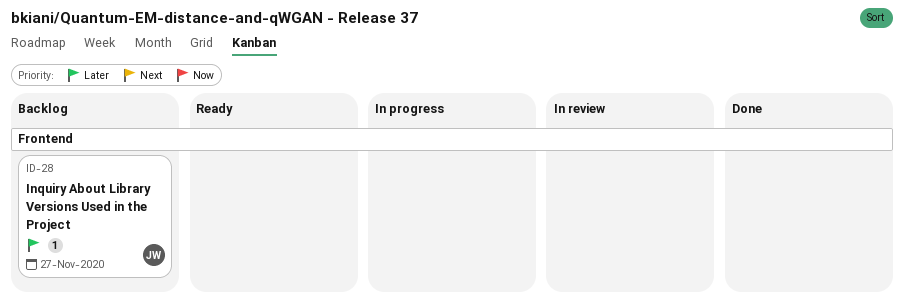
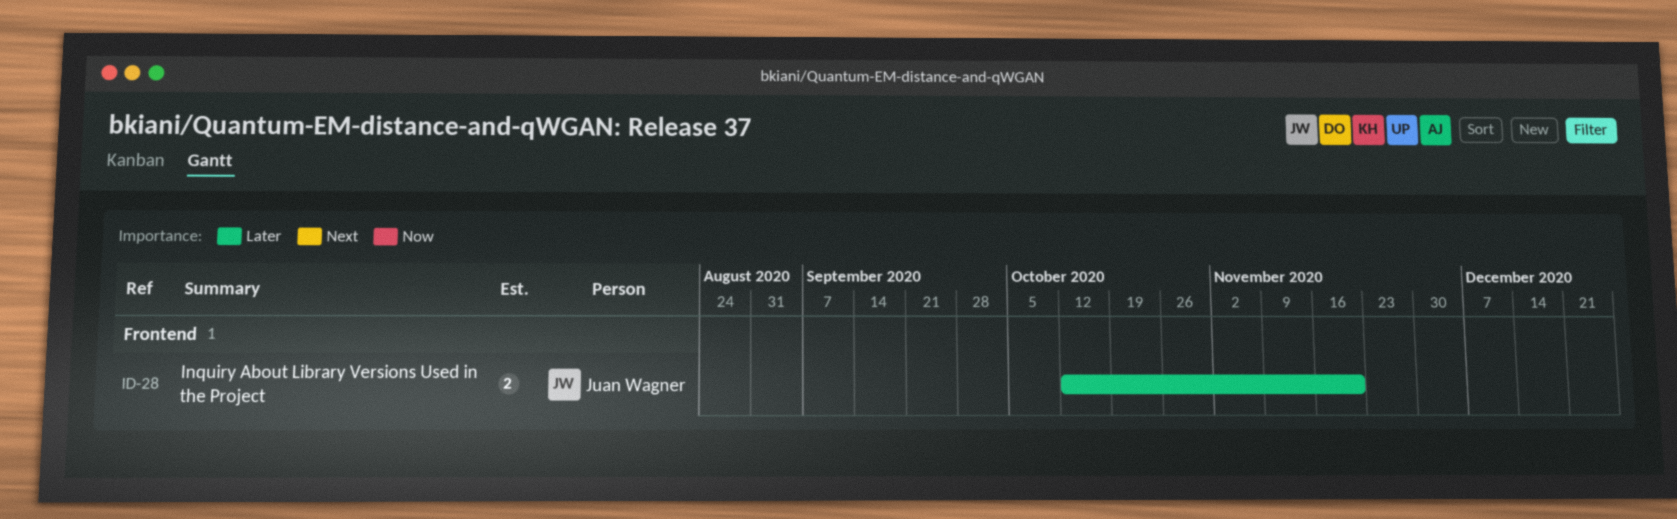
ID-28, estimate: 1 -> 2
ID-28, due: Nov 27 -> Nov 20

